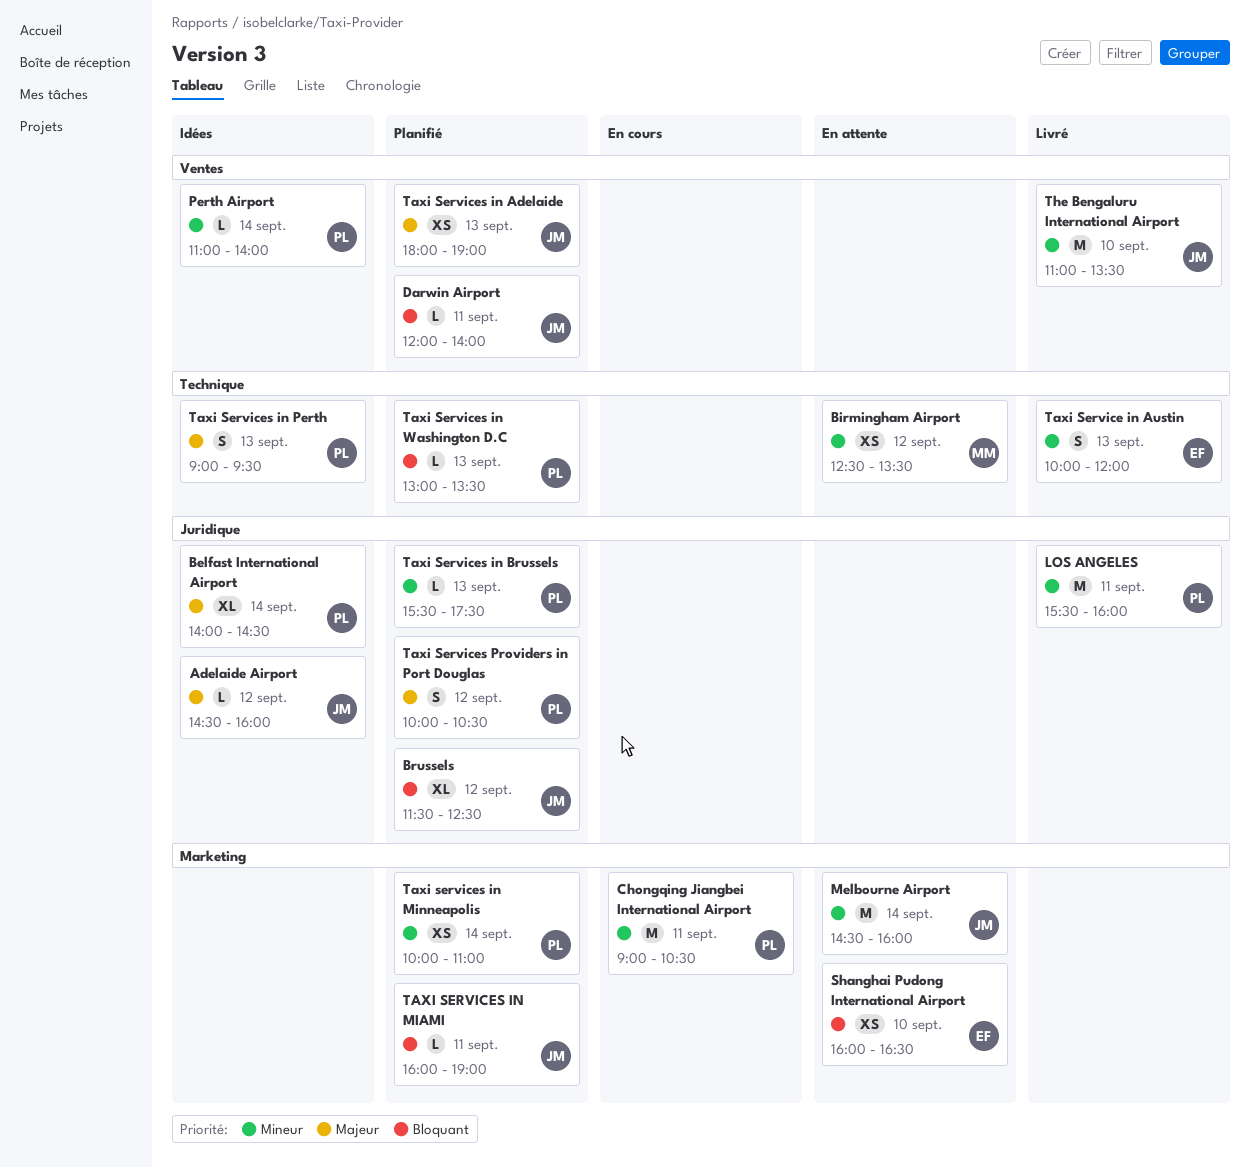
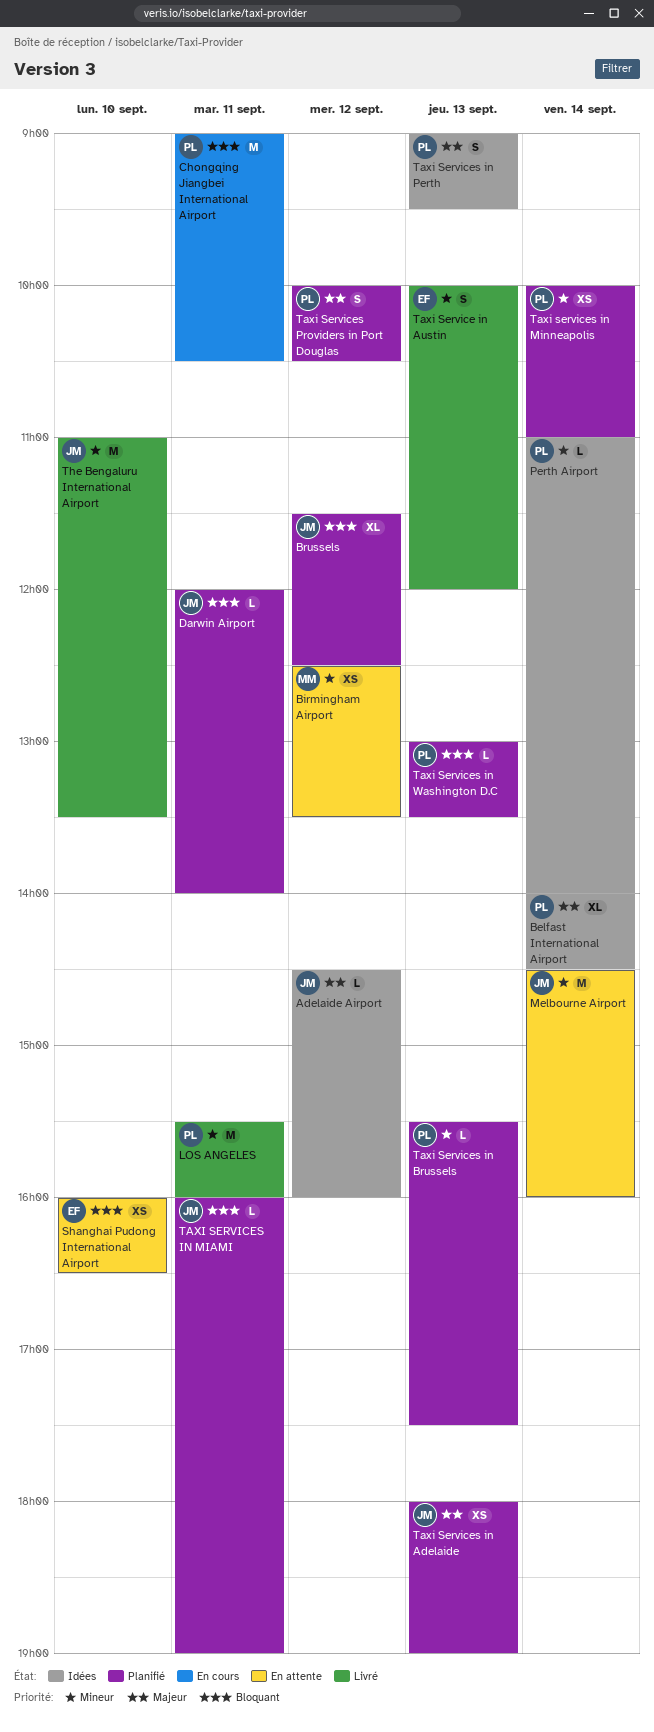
Chongqing Jiangbei International Airport, priority: Mineur -> Bloquant

